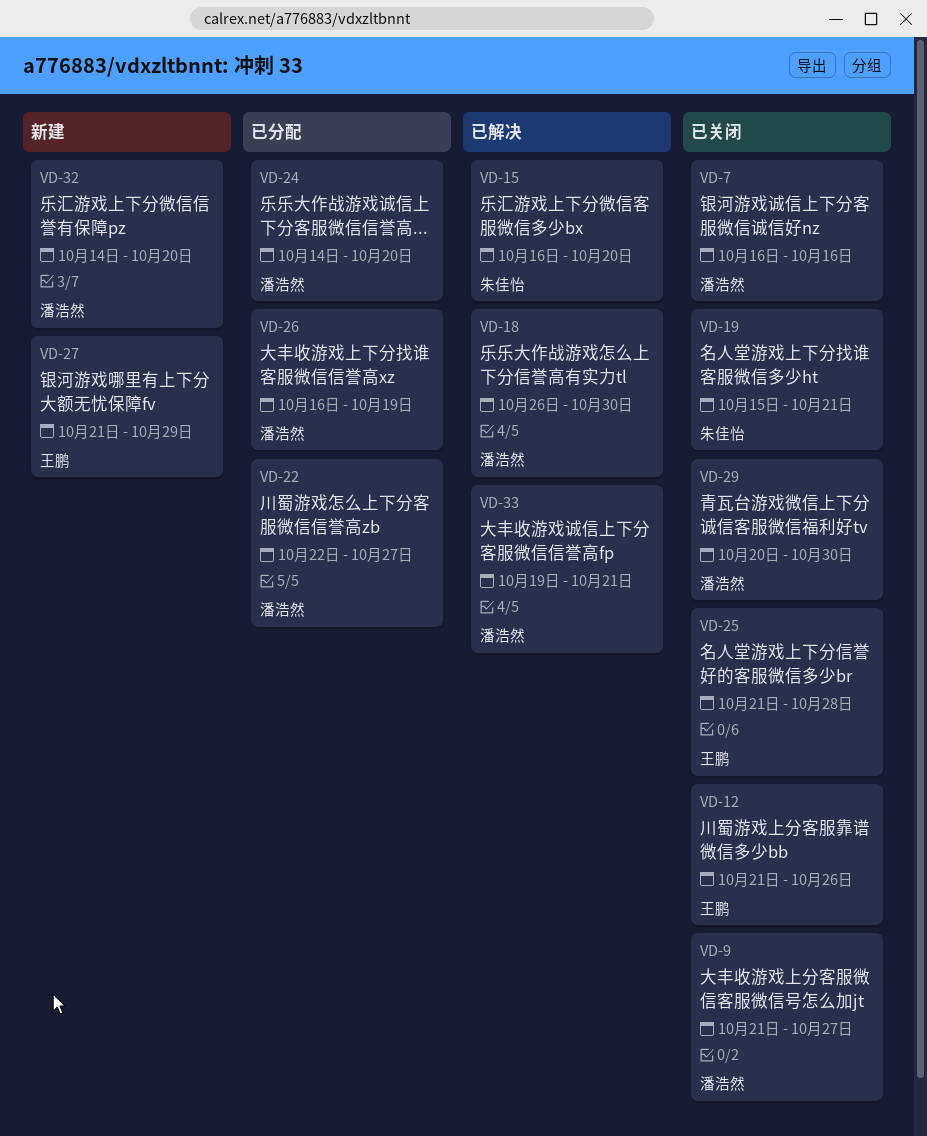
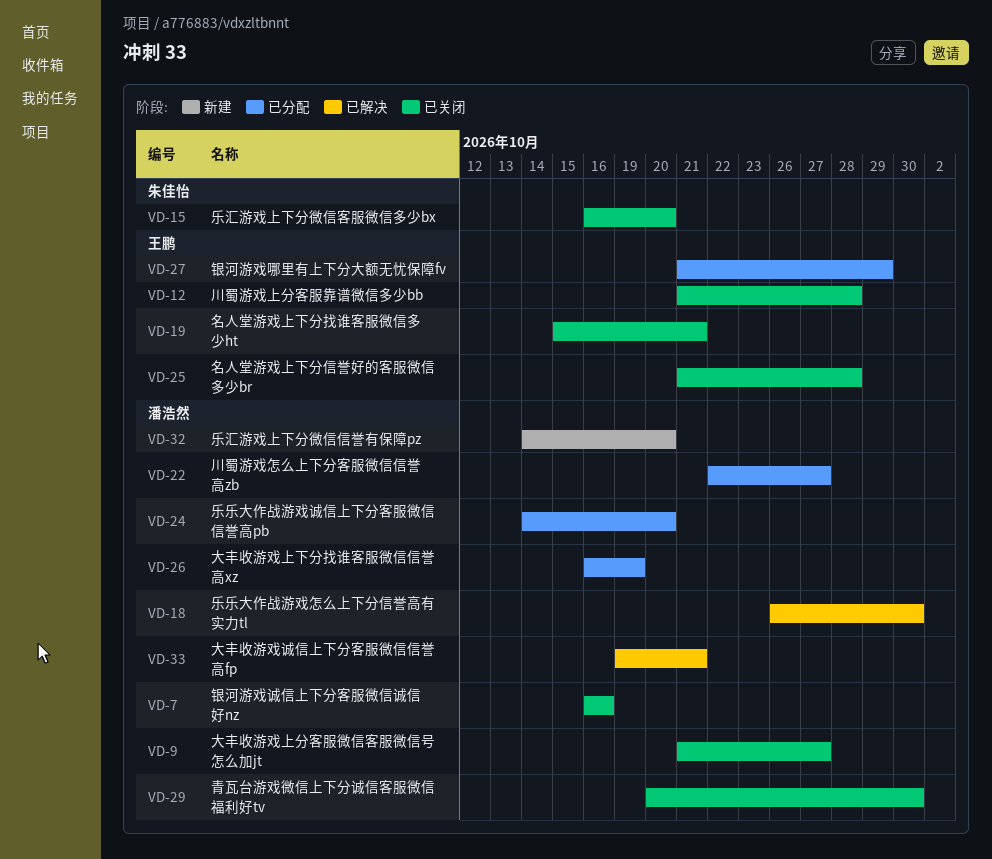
VD-12, due: Oct 26 -> Oct 28
VD-15, status: 已解决 -> 已关闭
VD-19, owner: 朱佳怡 -> 王鹏
VD-27, status: 新建 -> 已分配

